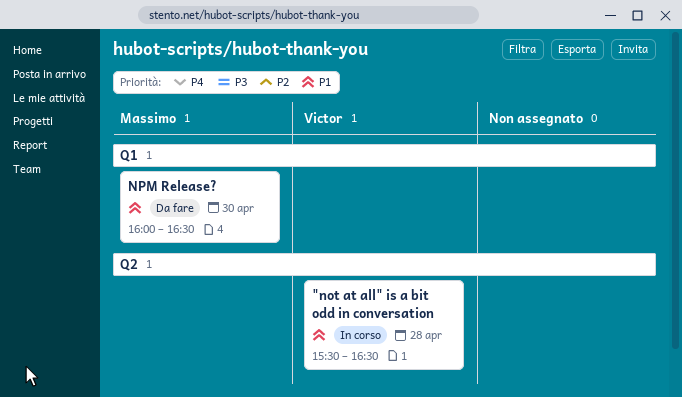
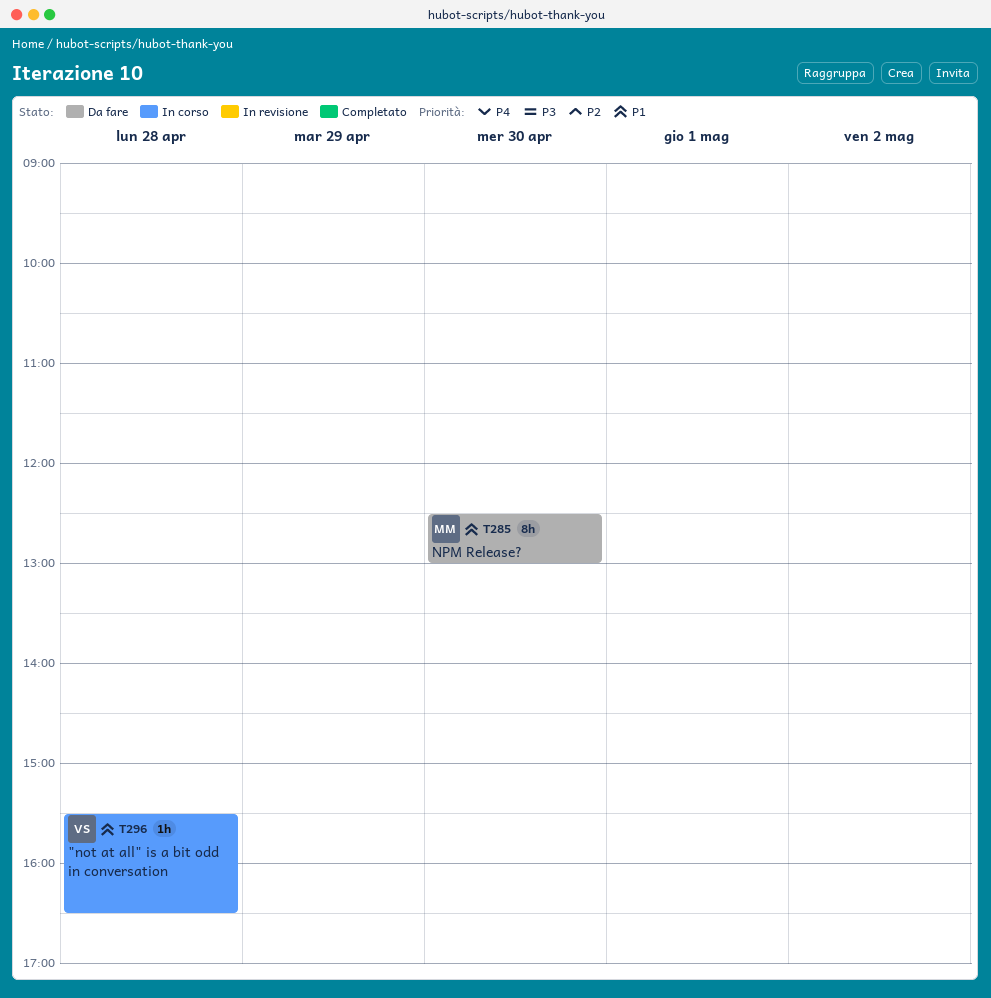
NPM Release?, begins: 16:00 -> 12:30
NPM Release?, ends: 16:30 -> 13:00

